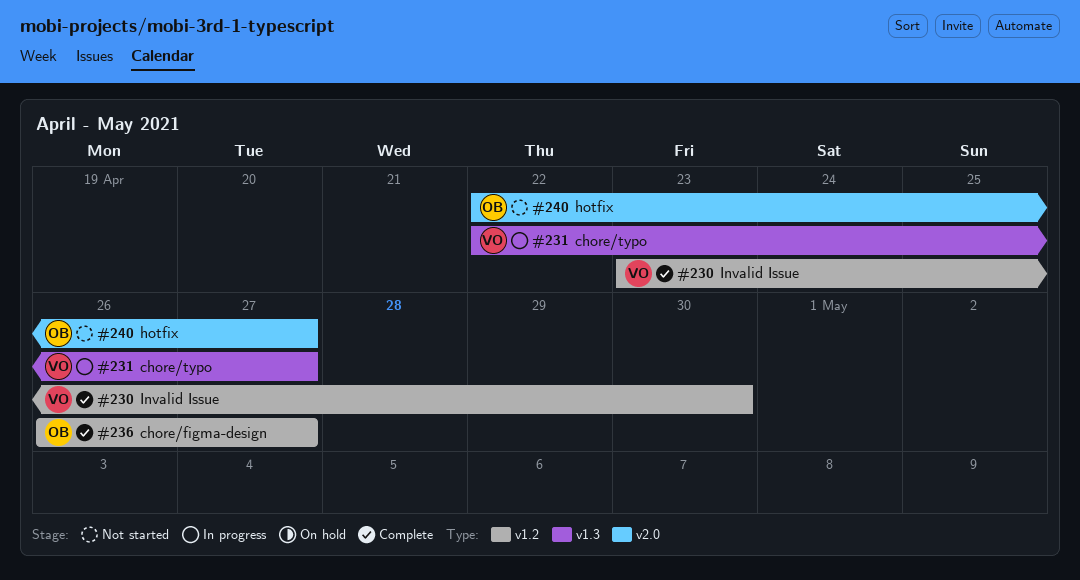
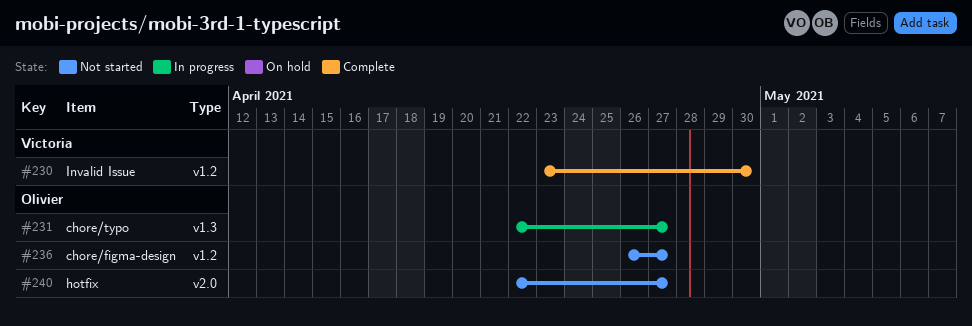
#231, owner: Victoria -> Olivier
#236, status: Complete -> Not started

